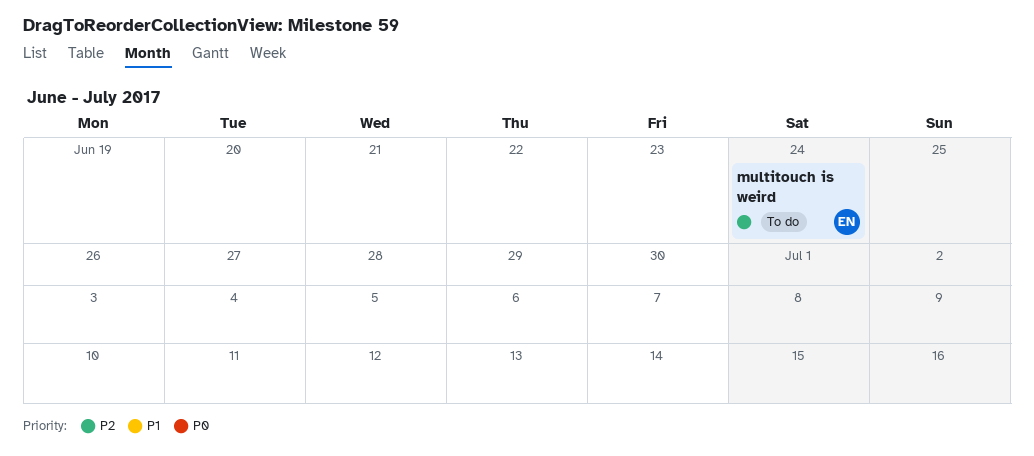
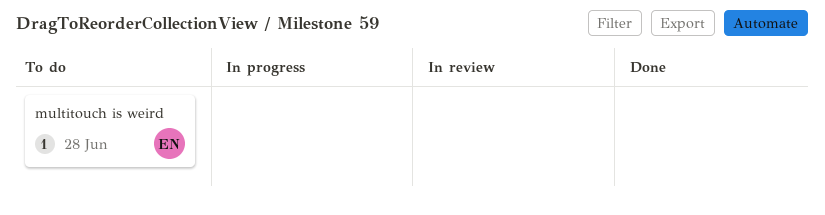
multitouch is weird, due: Jun 24 -> Jun 28

